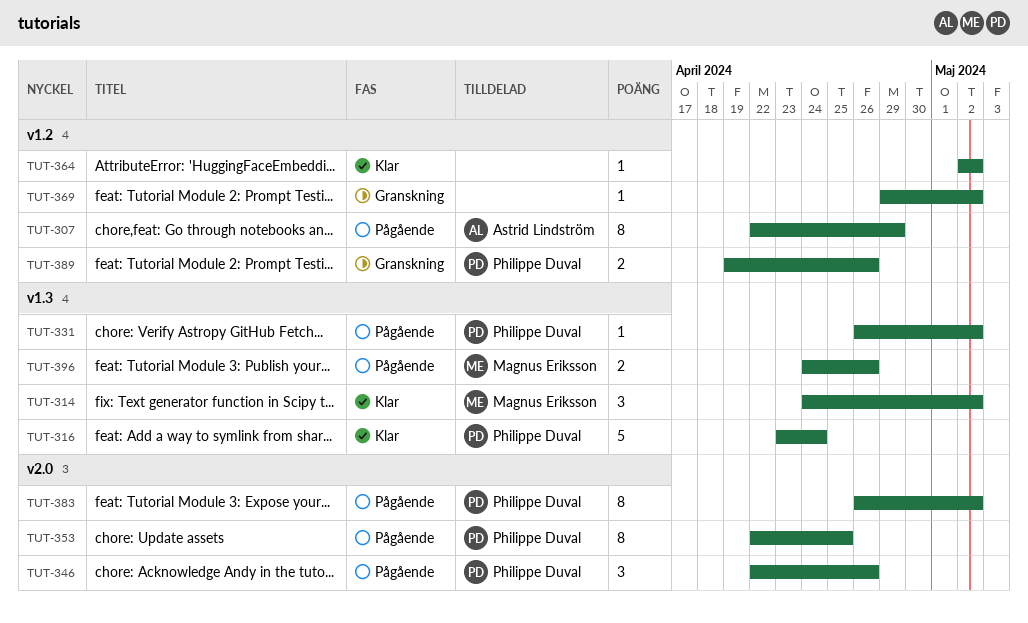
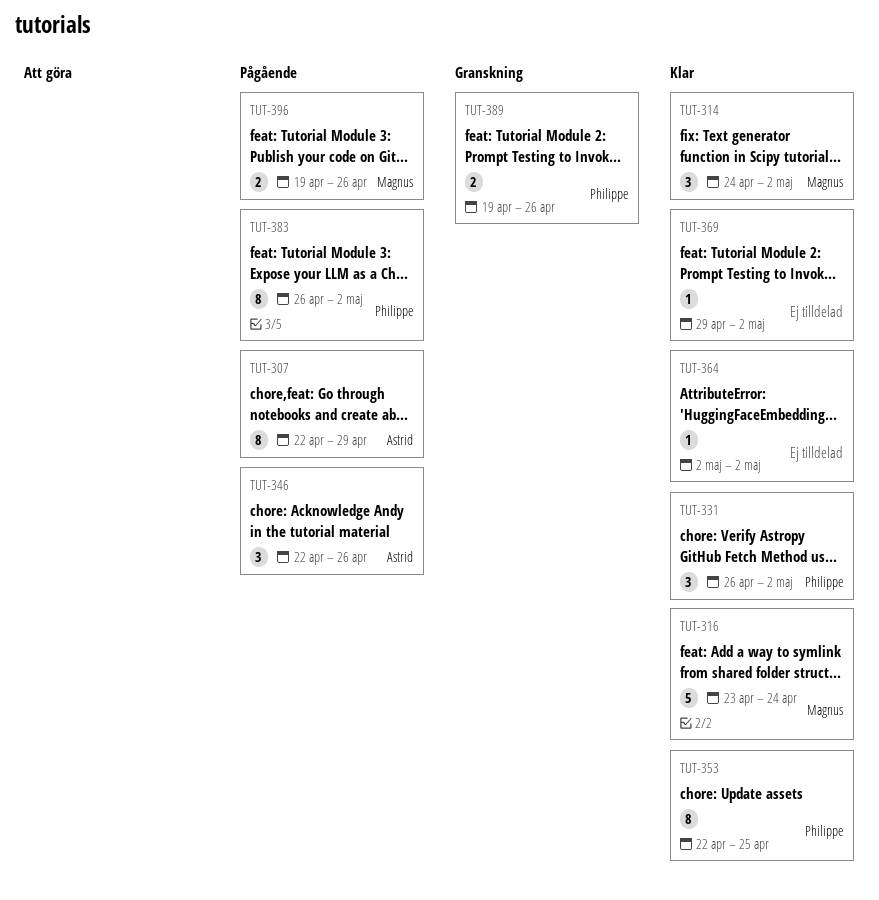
TUT-316, owner: Philippe Duval -> Magnus Eriksson
TUT-331, status: Pågående -> Klar
TUT-331, estimate: 1 -> 3
TUT-346, owner: Philippe Duval -> Astrid Lindström
TUT-353, status: Pågående -> Klar
TUT-369, status: Granskning -> Klar
TUT-396, start: Apr 24 -> Apr 19

